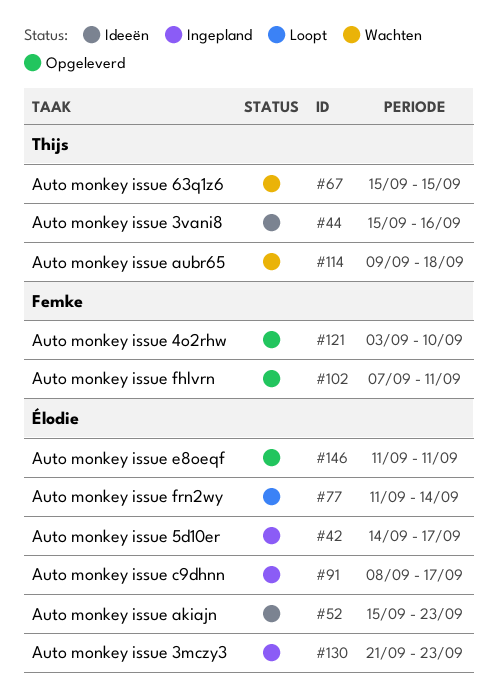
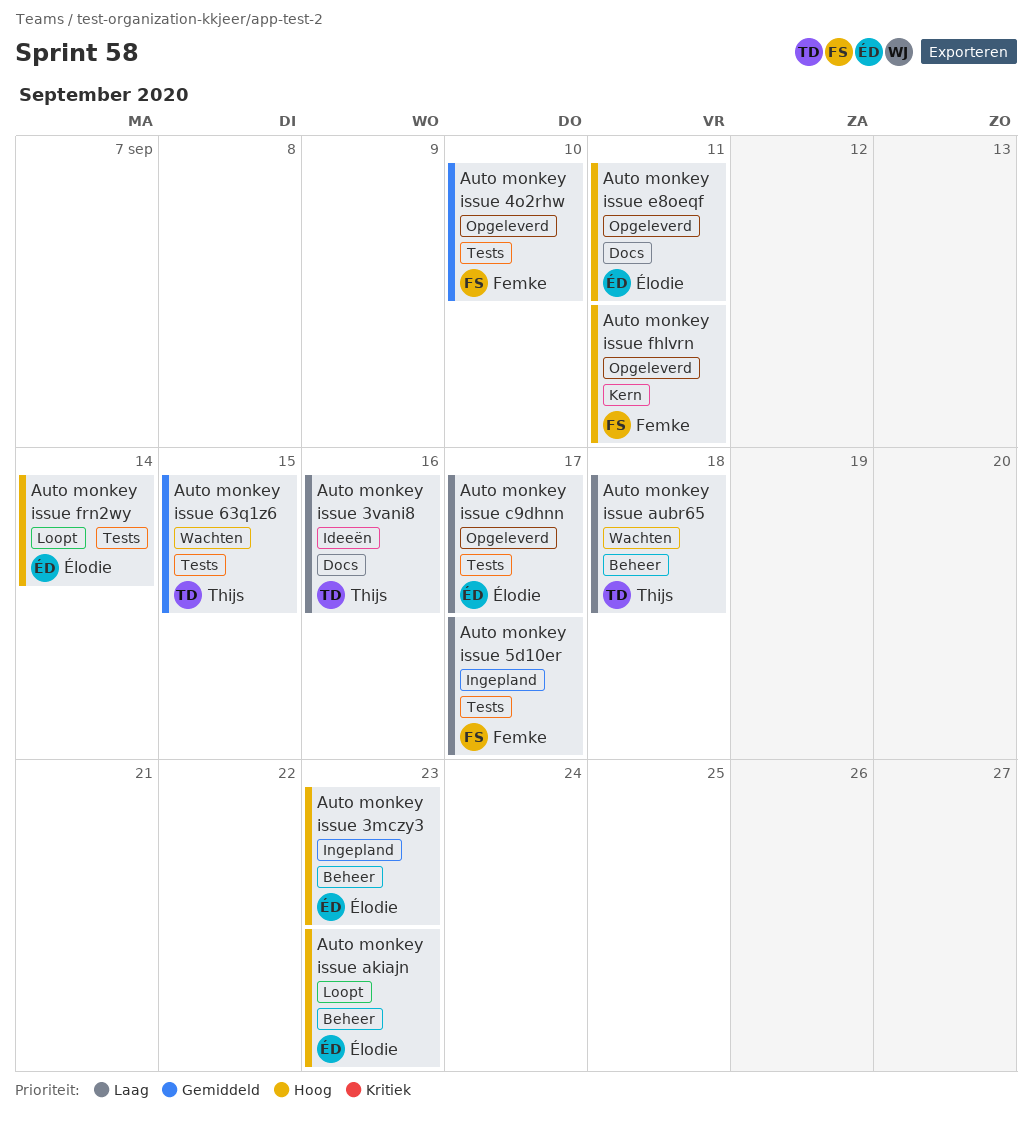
Auto monkey issue 5d10er, owner: Élodie -> Femke
Auto monkey issue akiajn, status: Ideeën -> Loopt
Auto monkey issue c9dhnn, status: Ingepland -> Opgeleverd

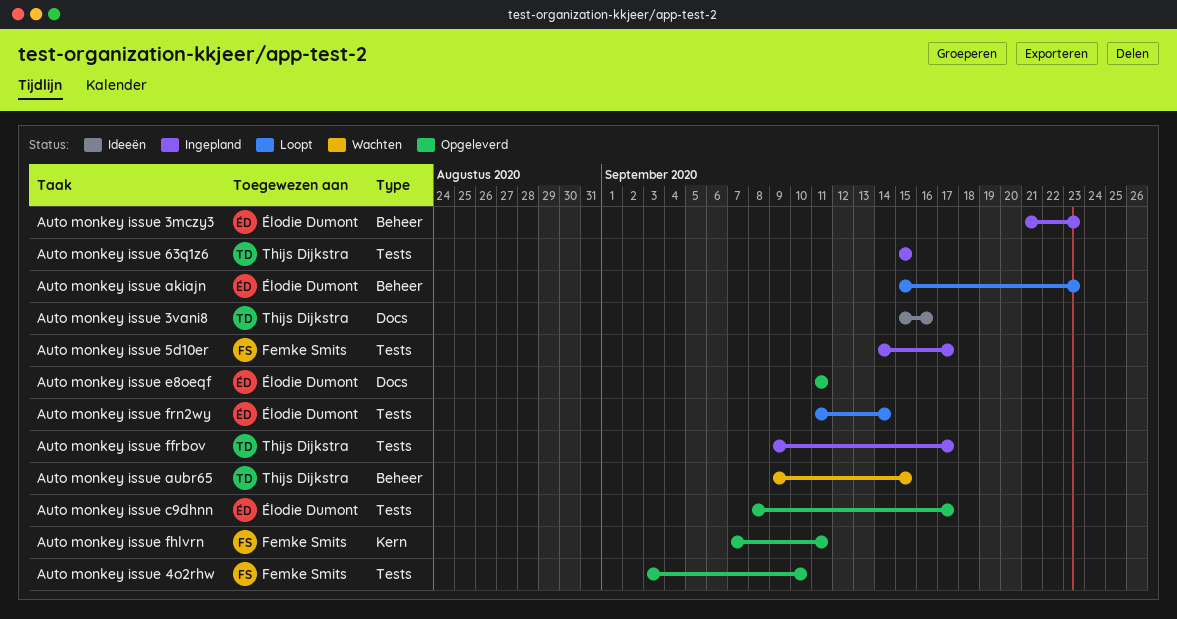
Auto monkey issue 63q1z6, status: Wachten -> Ingepland
Auto monkey issue aubr65, due: Sep 18 -> Sep 15
Auto monkey issue ffrbov: none -> present

